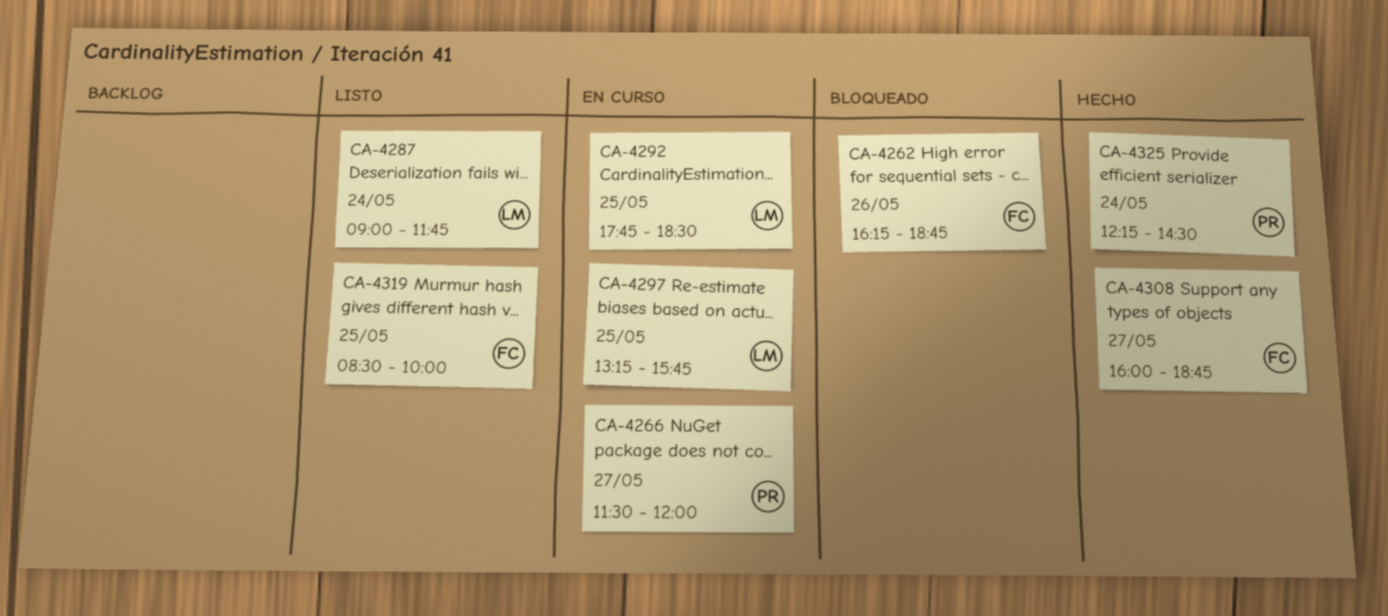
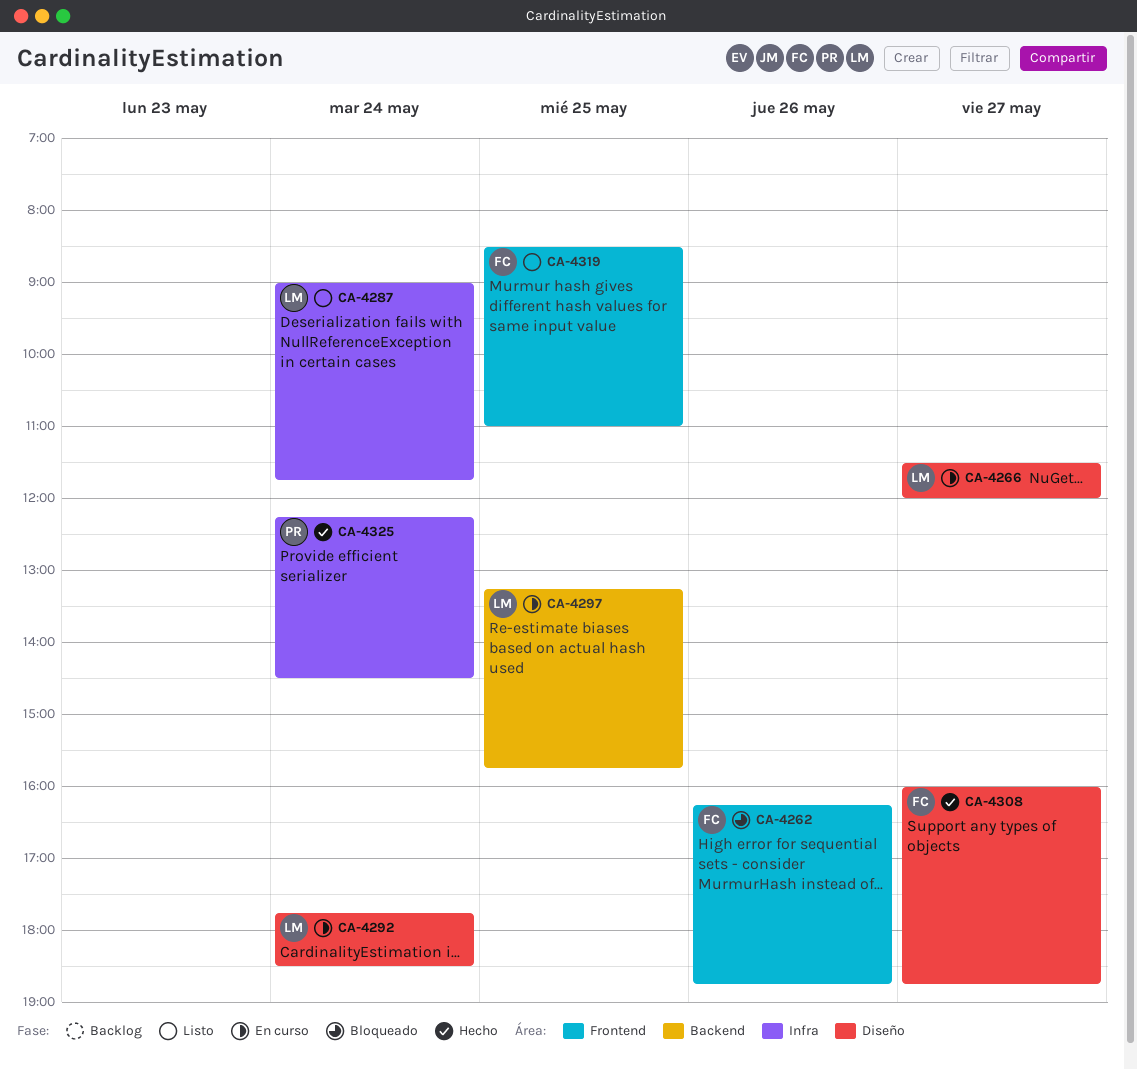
CA-4266, owner: PR -> LM
CA-4292, day: May 25 -> May 24
CA-4319, ends: 10:00 -> 11:00

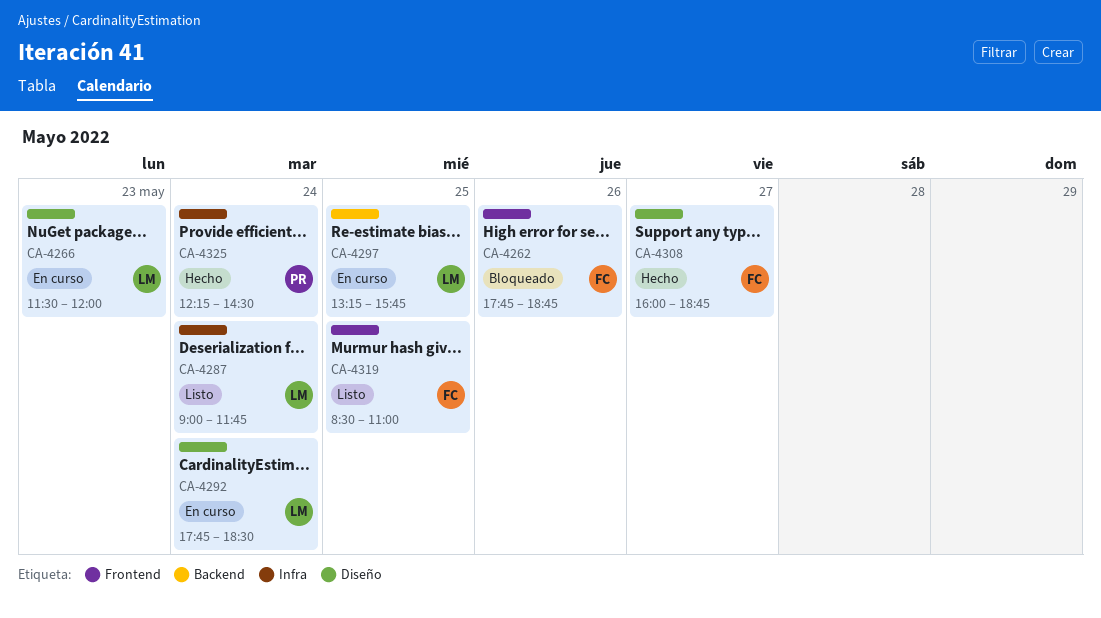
CA-4262, begins: 16:15 -> 17:45
CA-4266, day: May 27 -> May 23

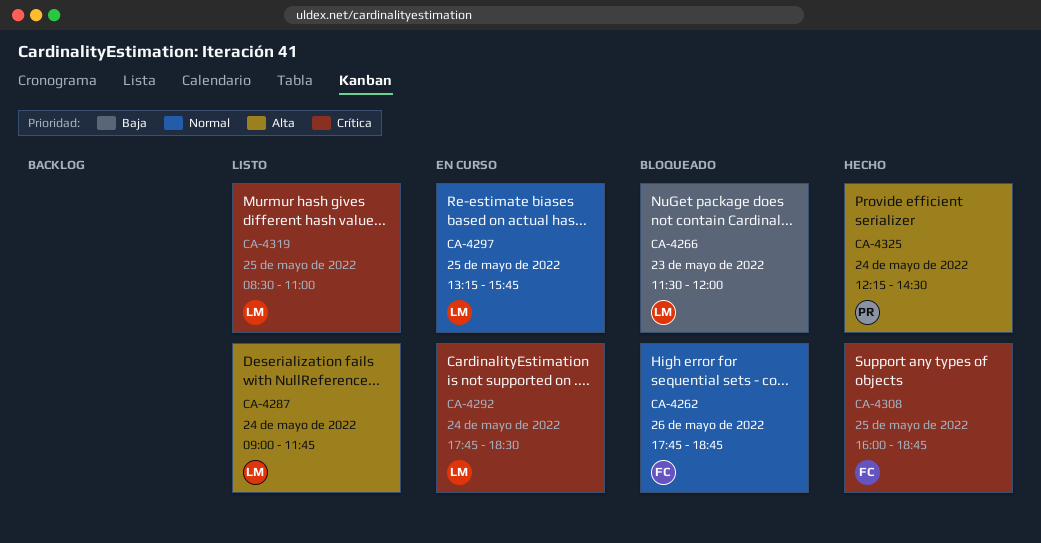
CA-4266, status: En curso -> Bloqueado
CA-4308, day: May 27 -> May 25
CA-4319, owner: FC -> LM

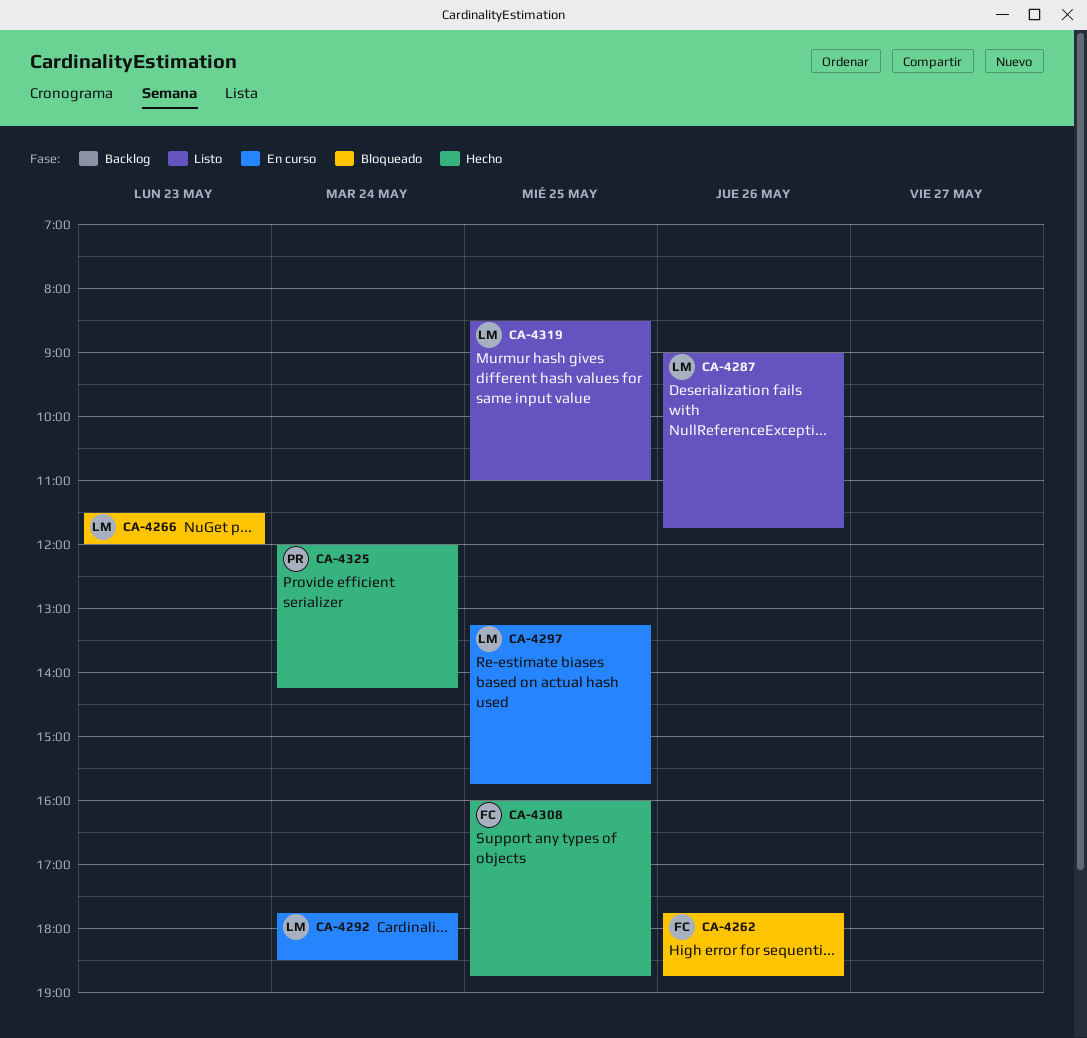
CA-4287, day: May 24 -> May 26
CA-4325, begins: 12:15 -> 12:00
CA-4325, ends: 14:30 -> 14:15

